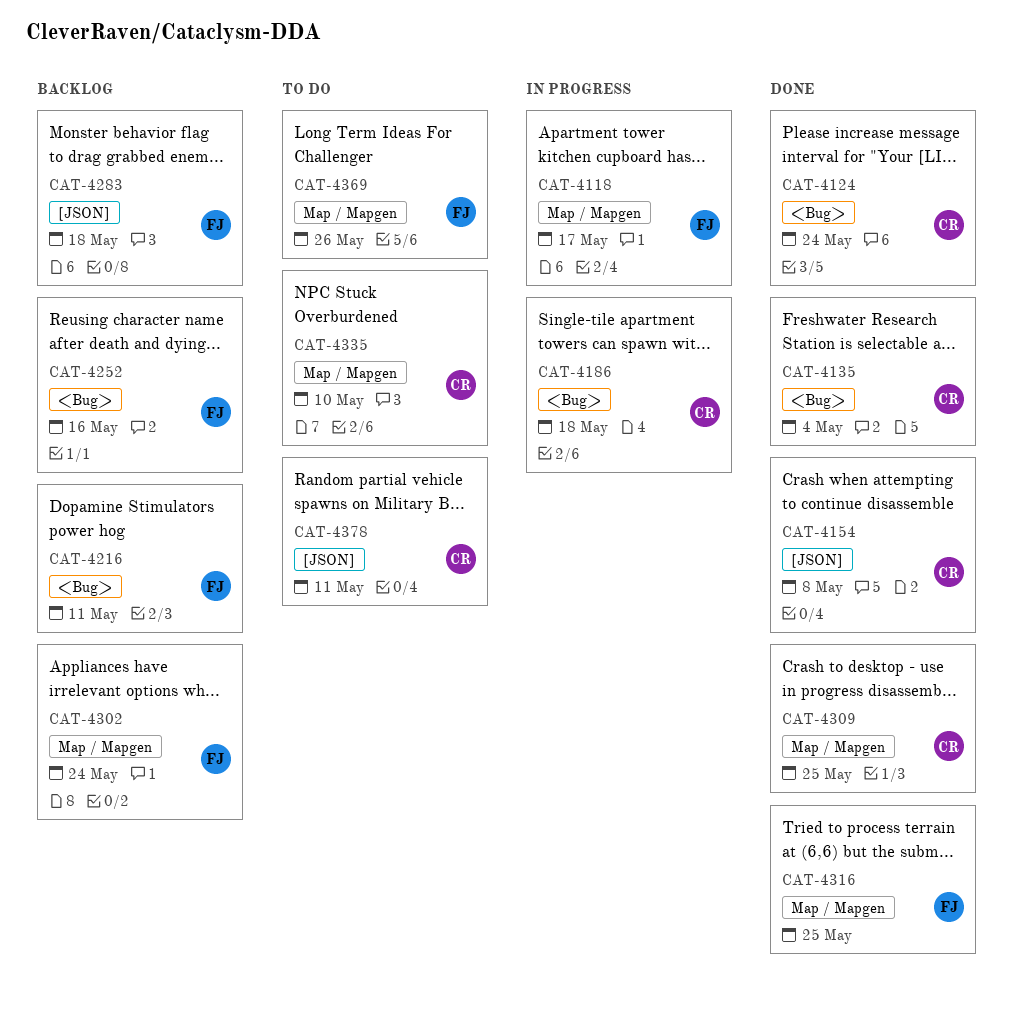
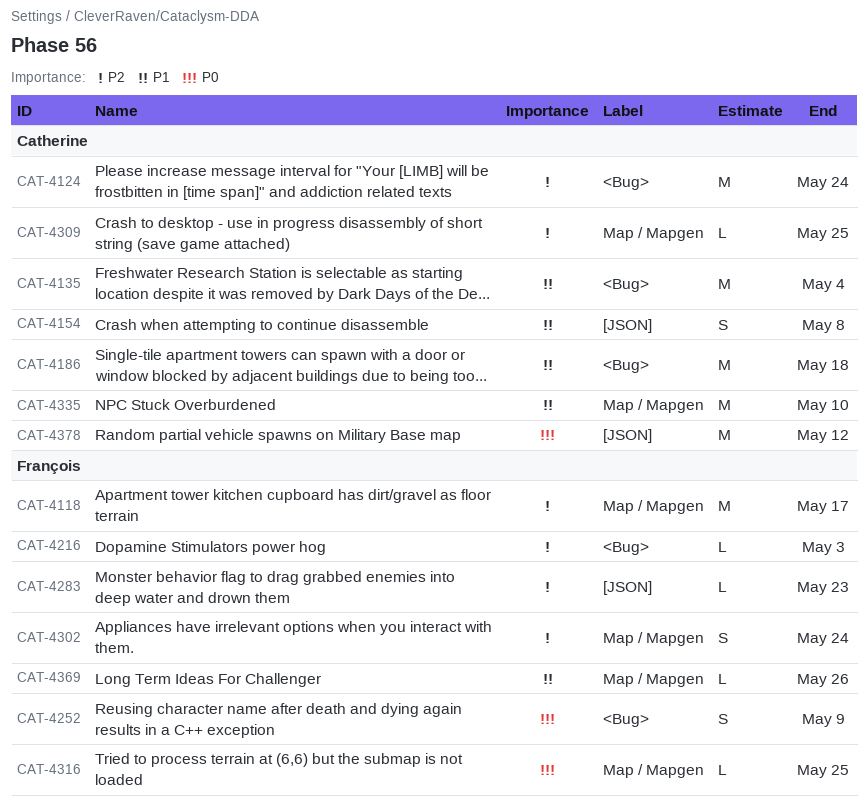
CAT-4216, due: May 11 -> May 3
CAT-4252, due: May 16 -> May 9
CAT-4283, due: May 18 -> May 23
CAT-4378, due: May 11 -> May 12

